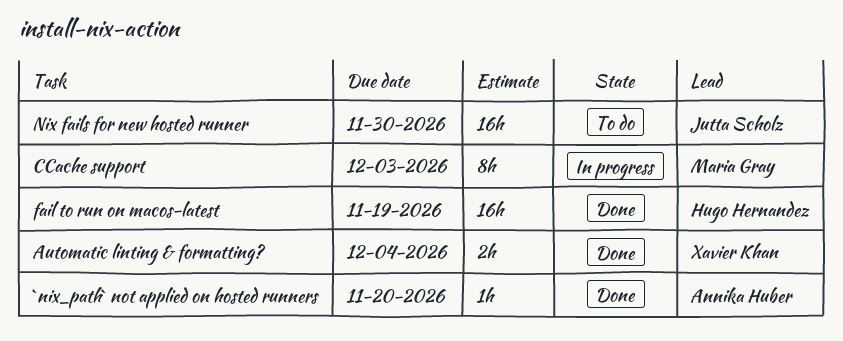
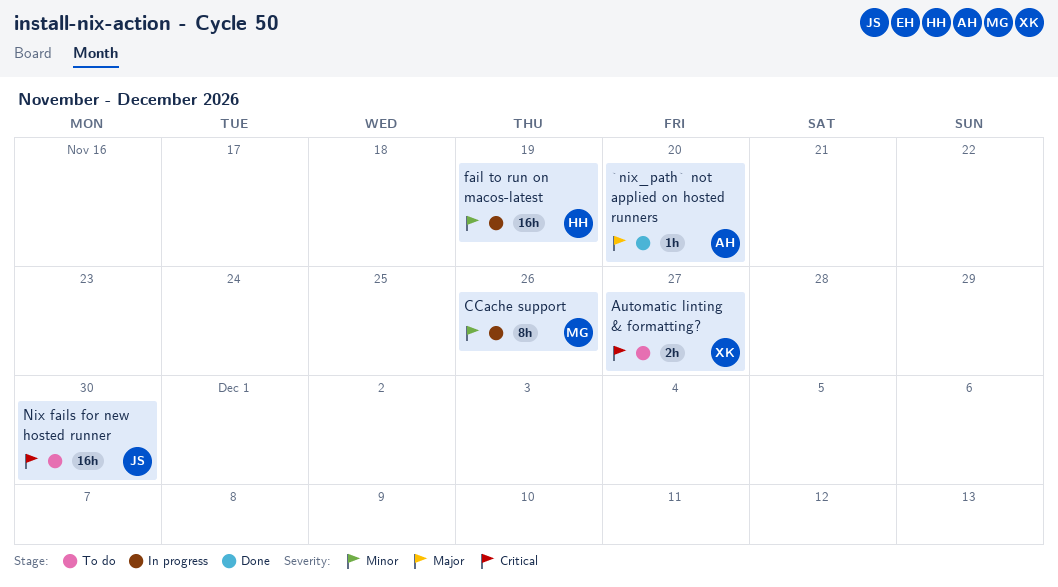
Automatic linting & formatting?, status: Done -> To do
Automatic linting & formatting?, due: Dec 4 -> Nov 27
CCache support, due: Dec 3 -> Nov 26
fail to run on macos-latest, status: Done -> In progress

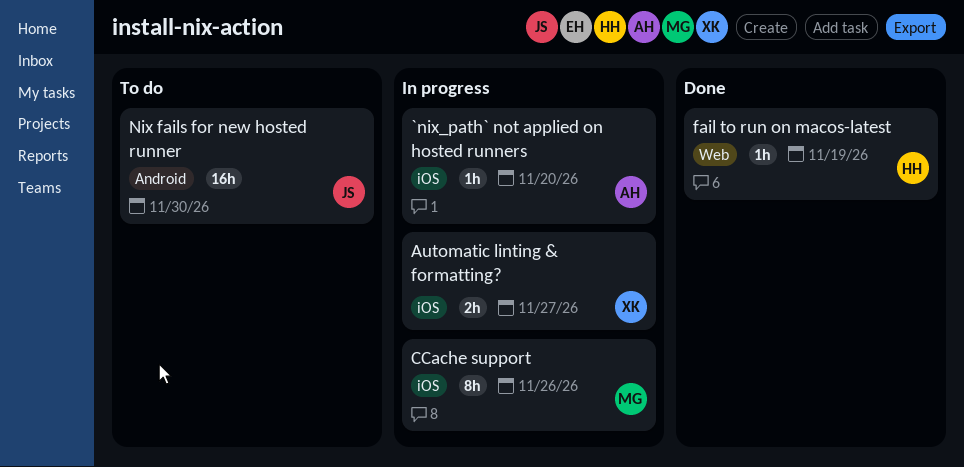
`nix_path` not applied on hosted runners, status: Done -> In progress
Automatic linting & formatting?, status: To do -> In progress
fail to run on macos-latest, status: In progress -> Done
fail to run on macos-latest, estimate: 16h -> 1h

